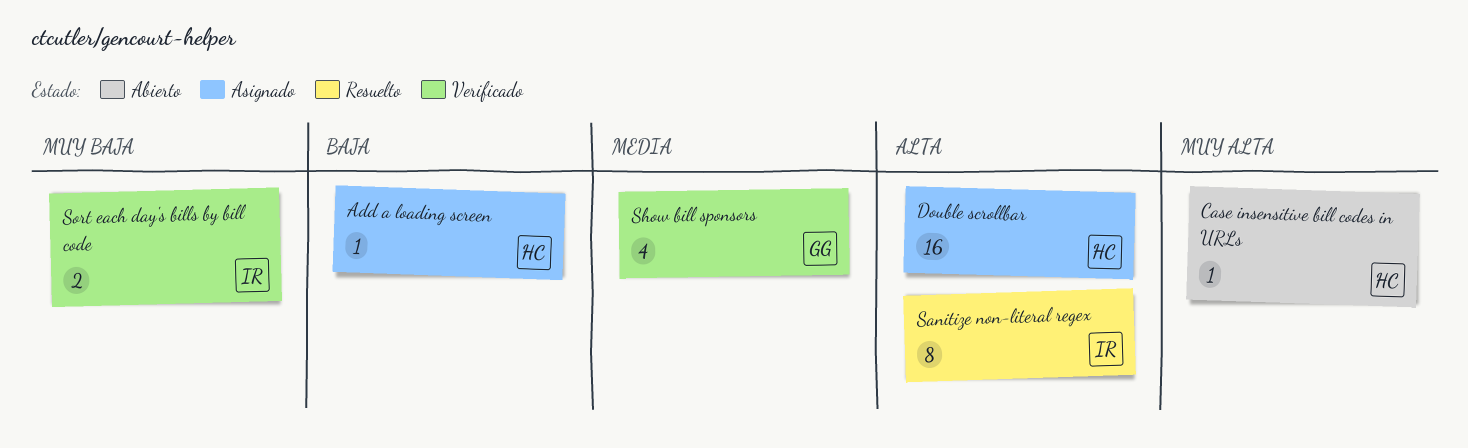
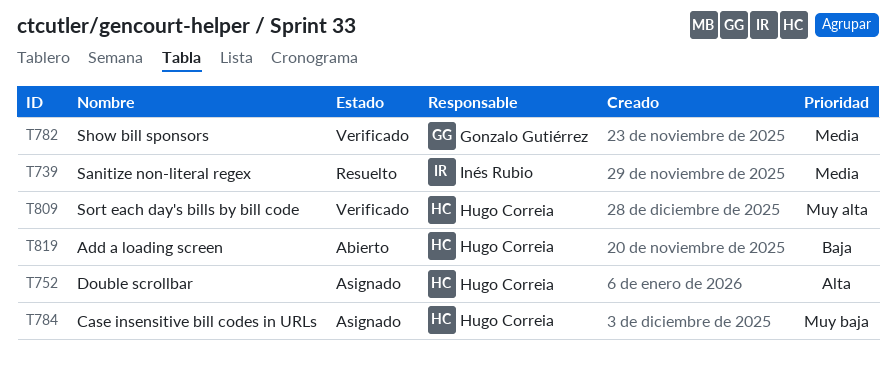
Add a loading screen, status: Asignado -> Abierto
Case insensitive bill codes in URLs, status: Abierto -> Asignado
Case insensitive bill codes in URLs, priority: Muy alta -> Muy baja
Sanitize non-literal regex, priority: Alta -> Media
Sort each day's bills by bill code, owner: Inés Rubio -> Hugo Correia
Sort each day's bills by bill code, priority: Muy baja -> Muy alta

